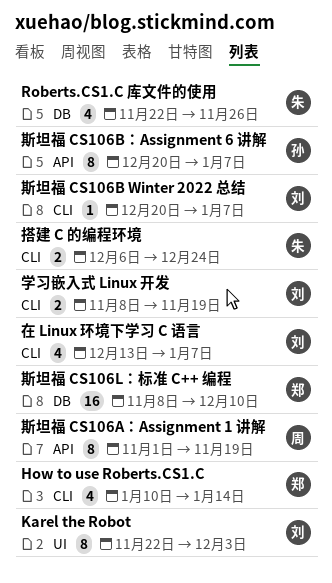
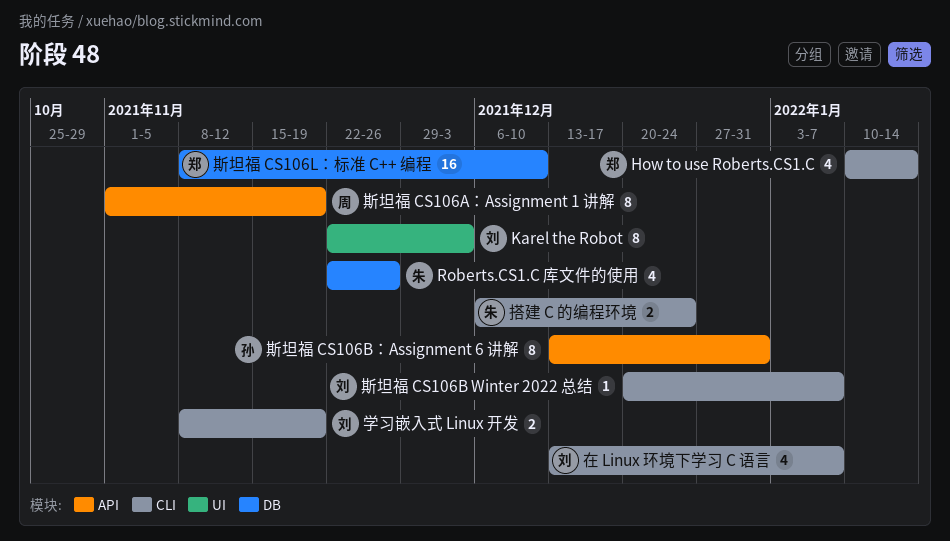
斯坦福 CS106B：Assignment 6 讲解, start: Dec 20 -> Dec 13
斯坦福 CS106B：Assignment 6 讲解, due: Jan 7 -> Dec 31

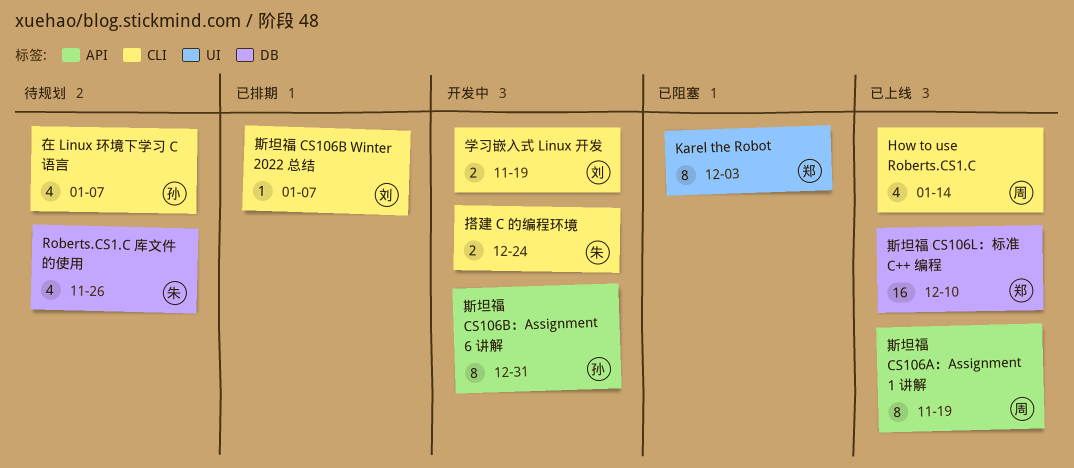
How to use Roberts.CS1.C, owner: 郑 -> 周
Karel the Robot, owner: 刘 -> 郑
在 Linux 环境下学习 C 语言, owner: 刘 -> 孙

